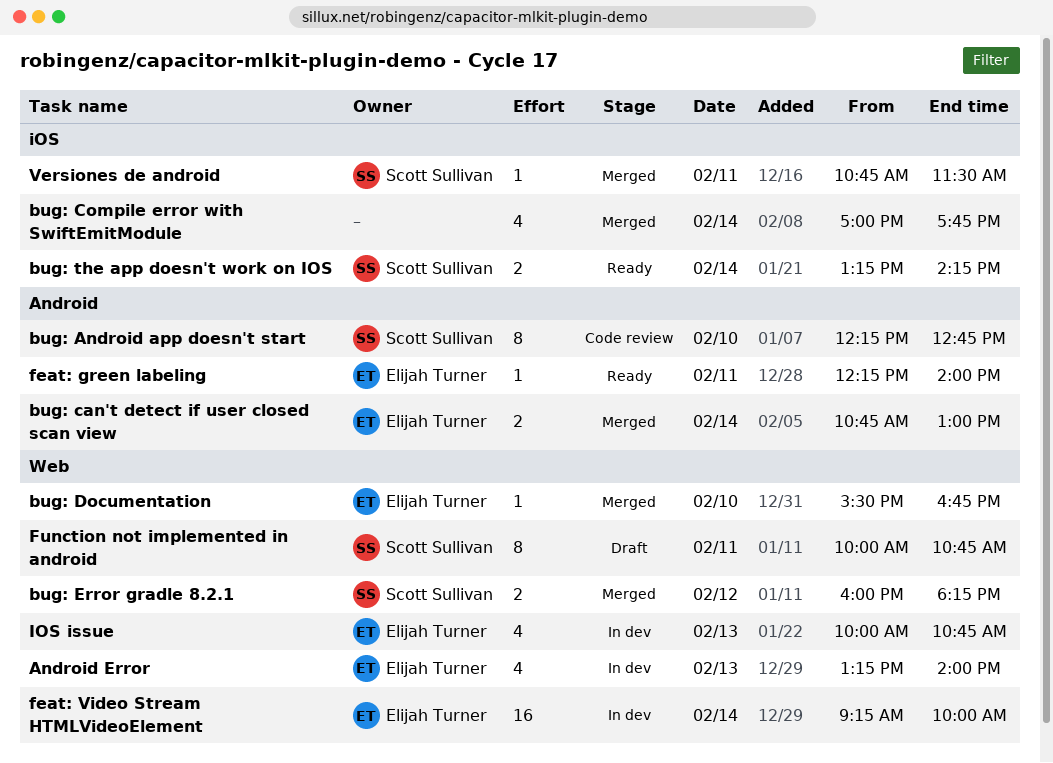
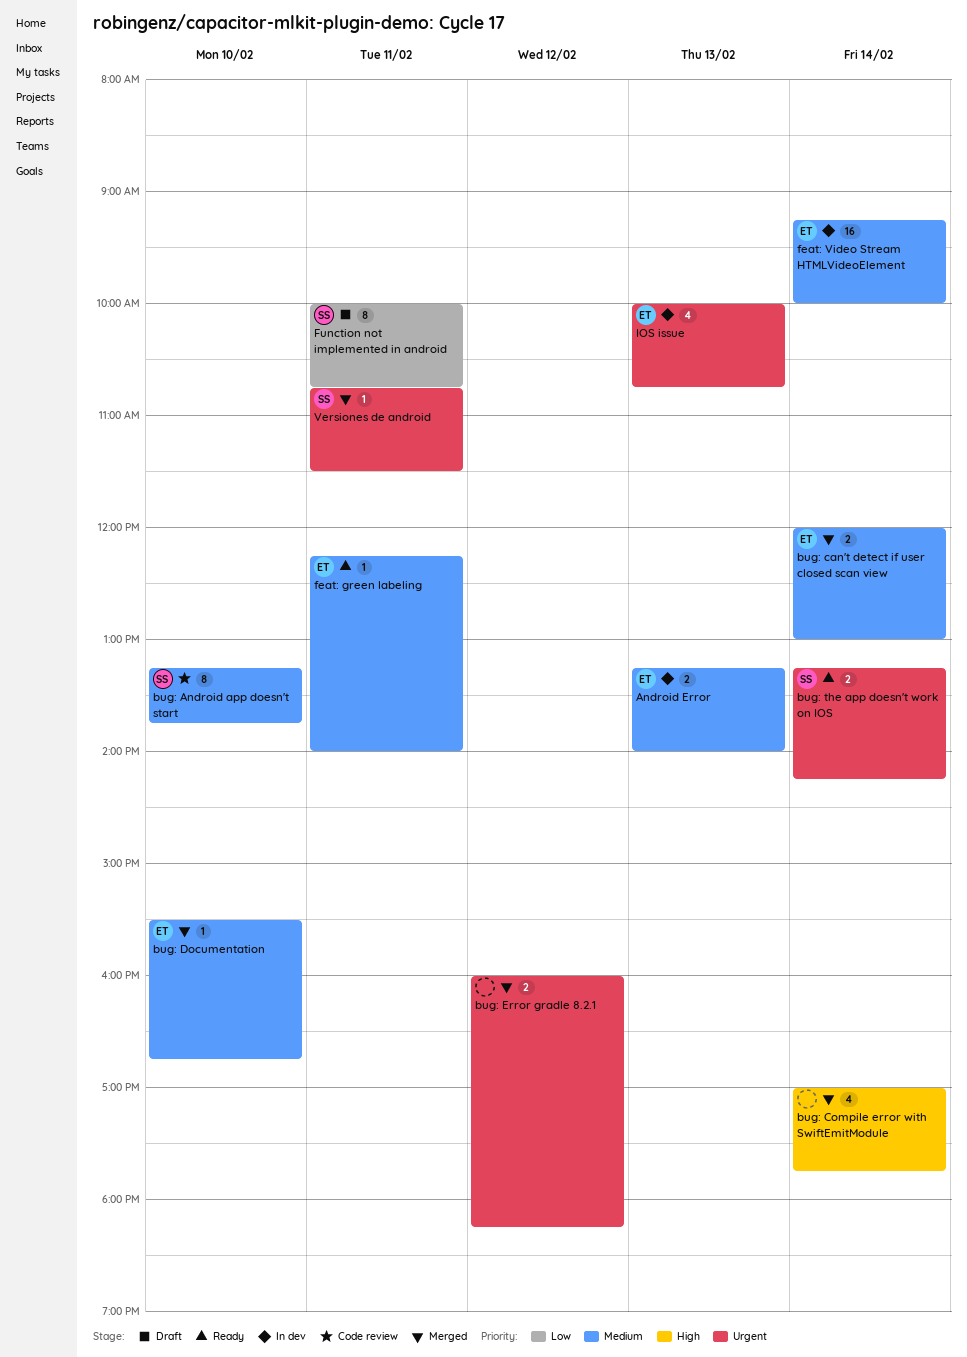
Android Error, estimate: 4 -> 2
bug: Android app doesn't start, begins: 12:15 -> 13:15
bug: Android app doesn't start, ends: 12:45 -> 13:45
bug: can't detect if user closed scan view, begins: 10:45 -> 12:00
bug: Error gradle 8.2.1, owner: Scott Sullivan -> none

